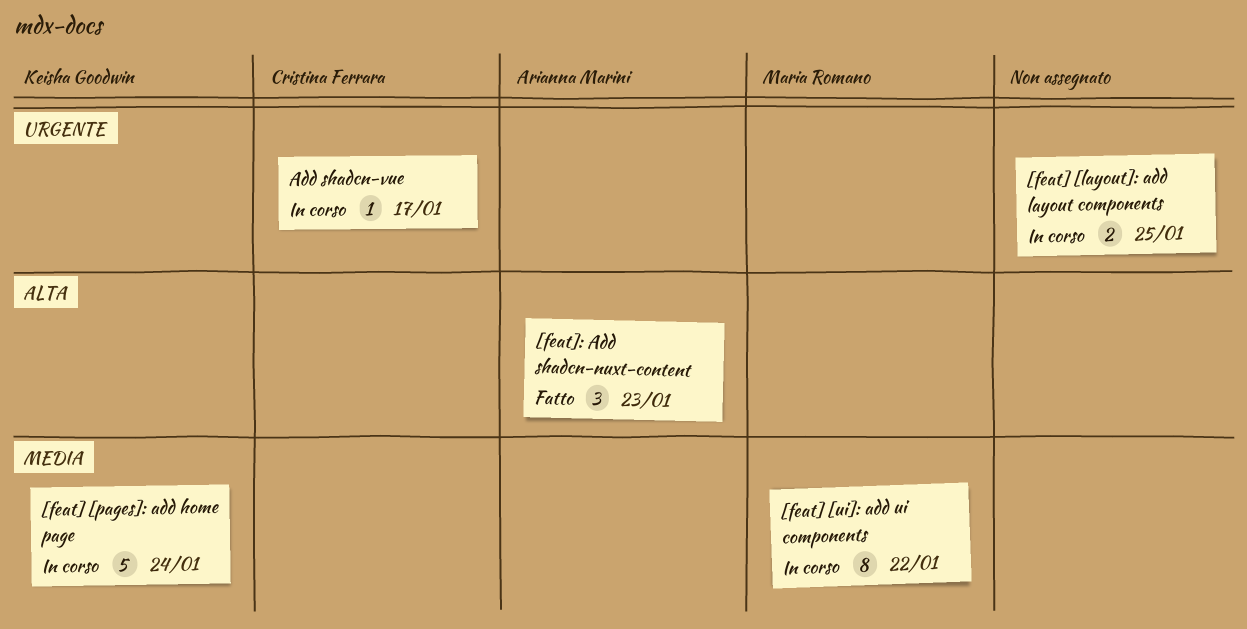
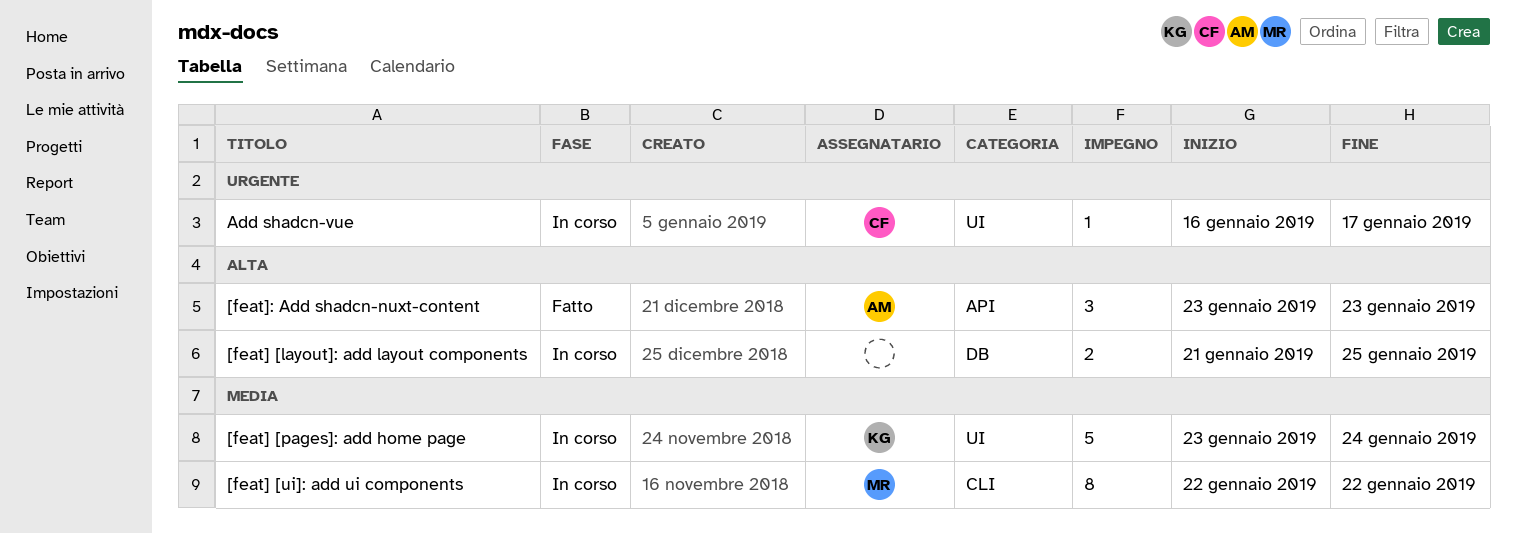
[feat] [layout]: add layout components, priority: Urgente -> Alta

